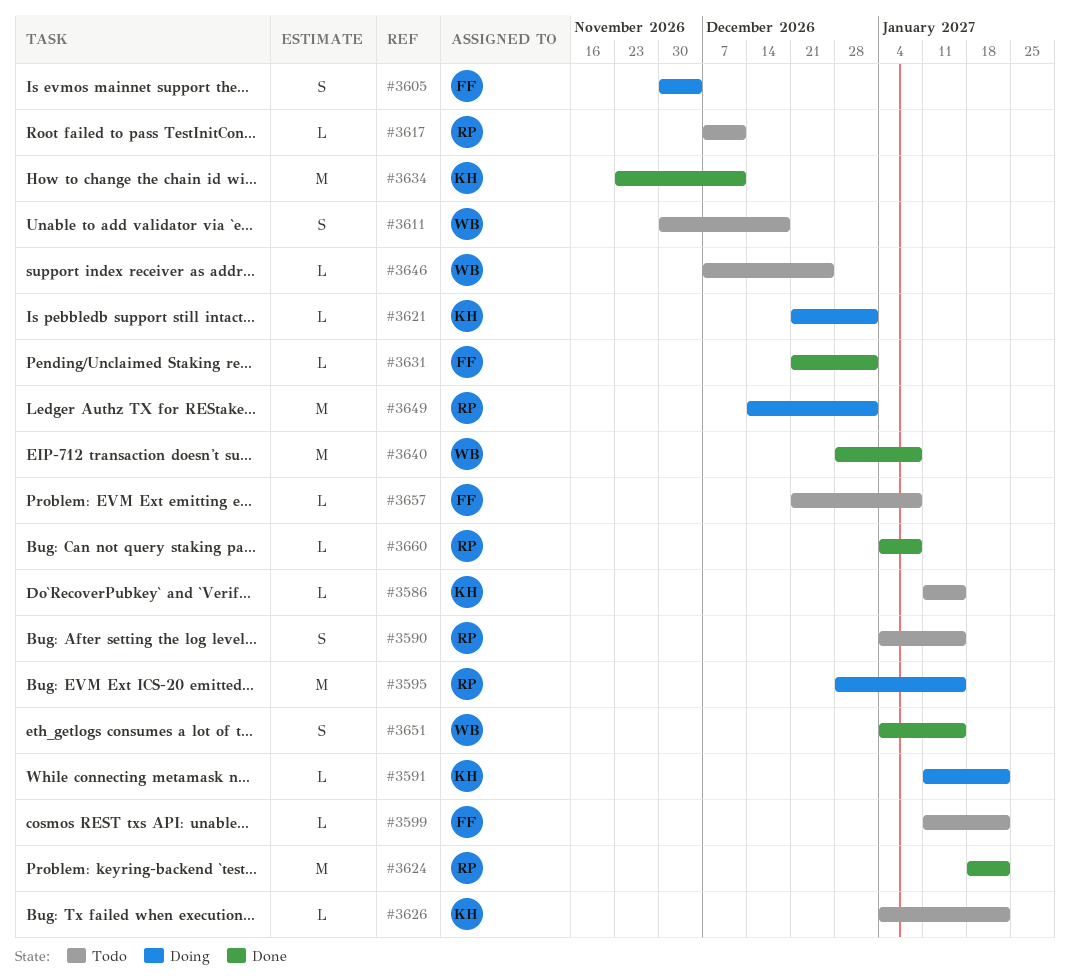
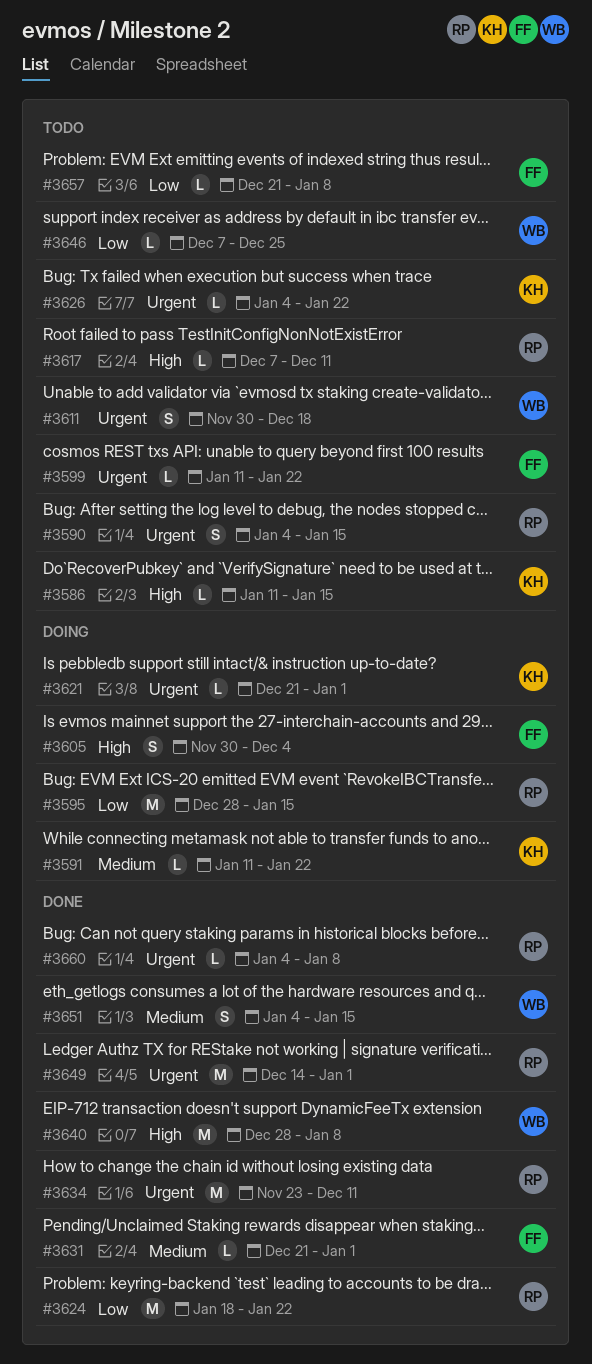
#3634, owner: KH -> RP
#3649, status: Doing -> Done

